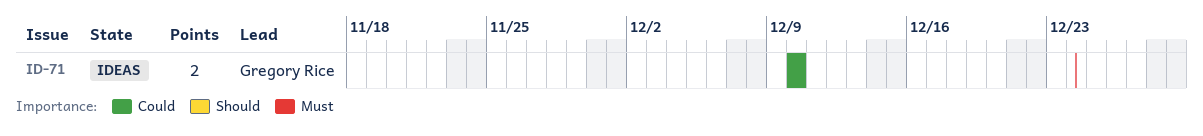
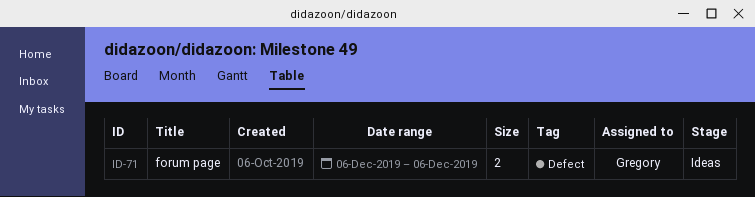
ID-71, start: Dec 10 -> Dec 6
ID-71, due: Dec 10 -> Dec 6

